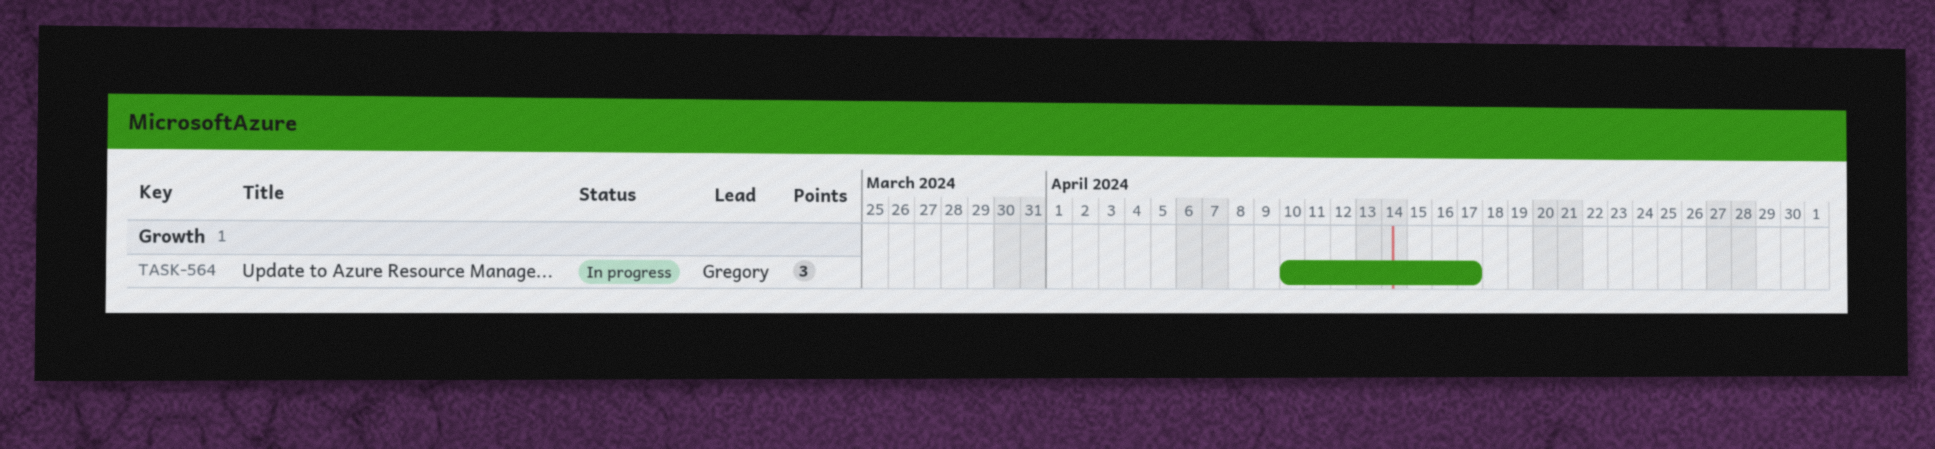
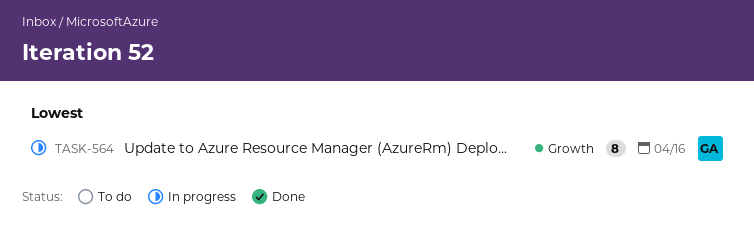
TASK-564, estimate: 3 -> 8
TASK-564, due: Apr 17 -> Apr 16

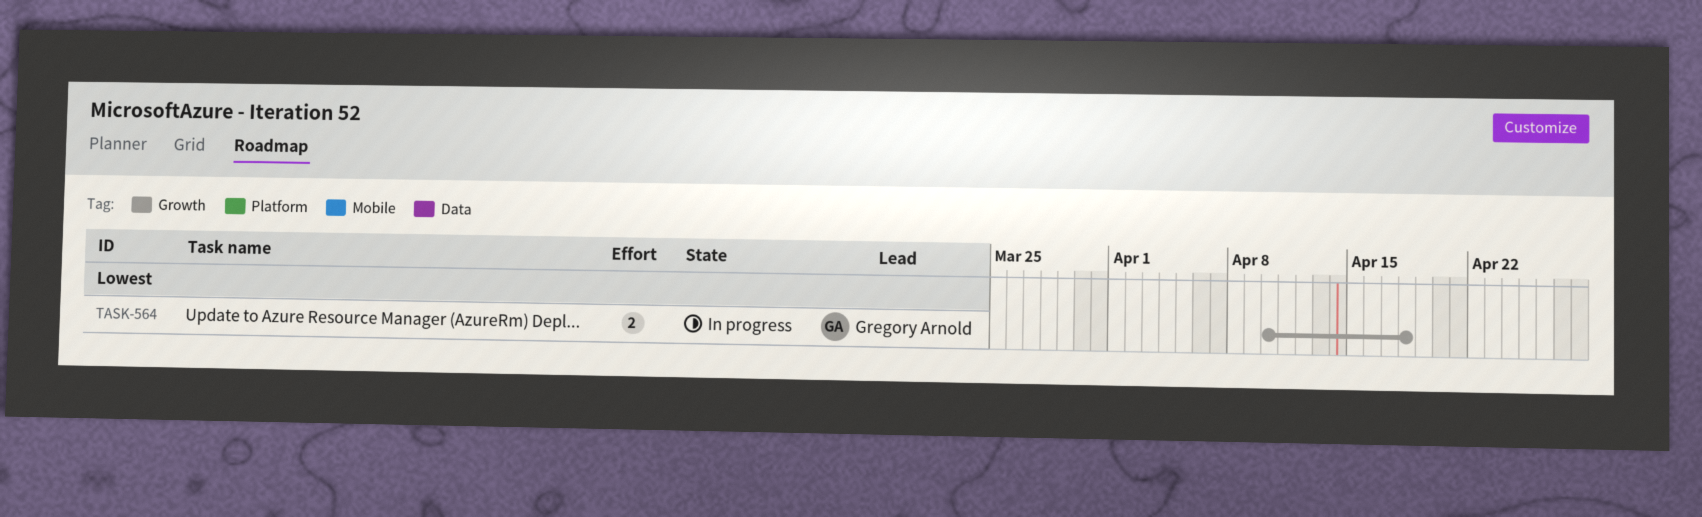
TASK-564, estimate: 8 -> 2
TASK-564, due: Apr 16 -> Apr 18

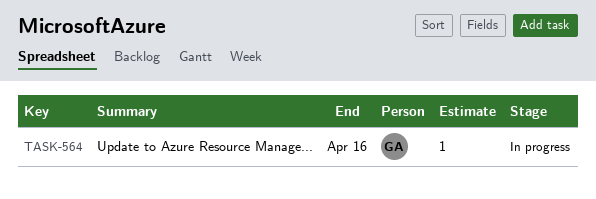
TASK-564, estimate: 2 -> 1
TASK-564, due: Apr 18 -> Apr 16

